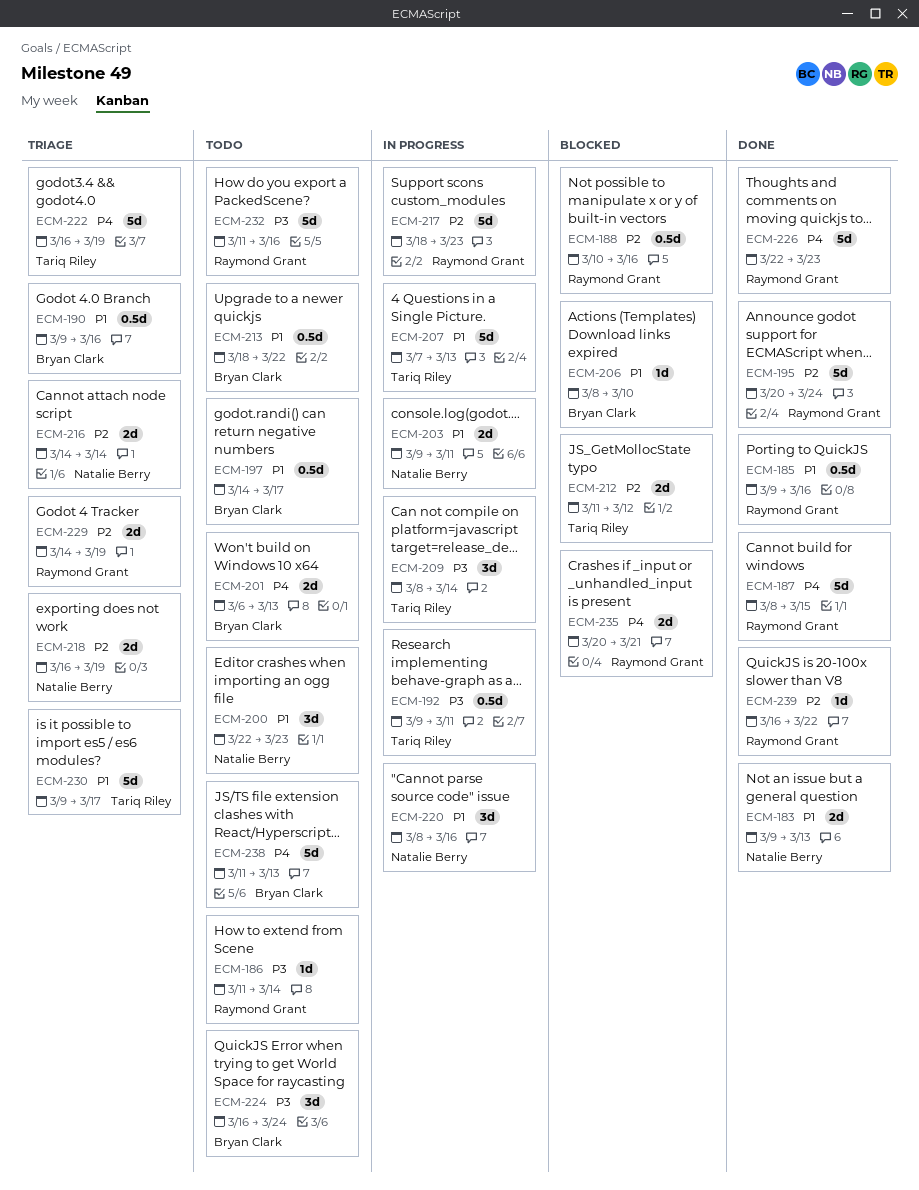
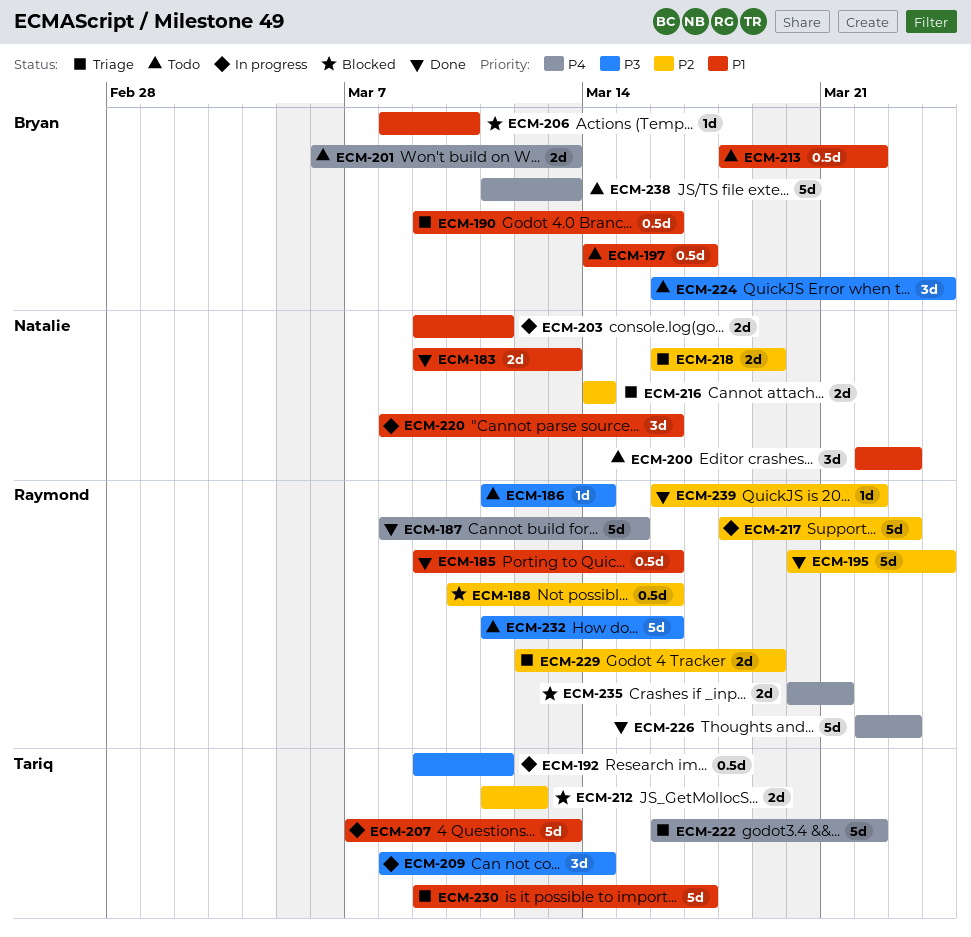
ECM-222, due: Mar 19 -> Mar 22
ECM-229, start: Mar 14 -> Mar 12

